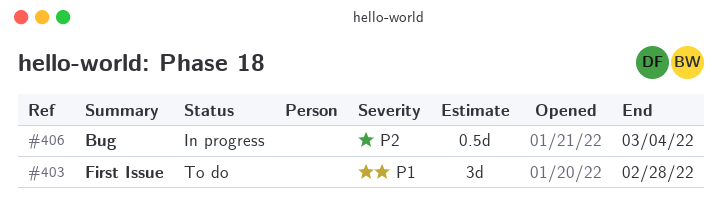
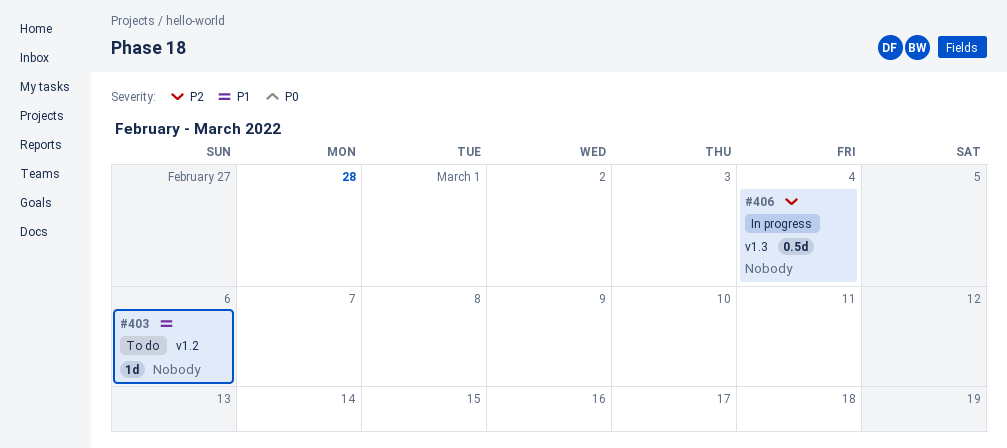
#403, estimate: 3d -> 1d
#403, due: Feb 28 -> Mar 6

